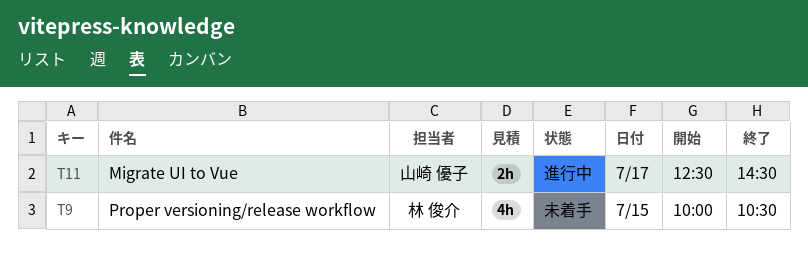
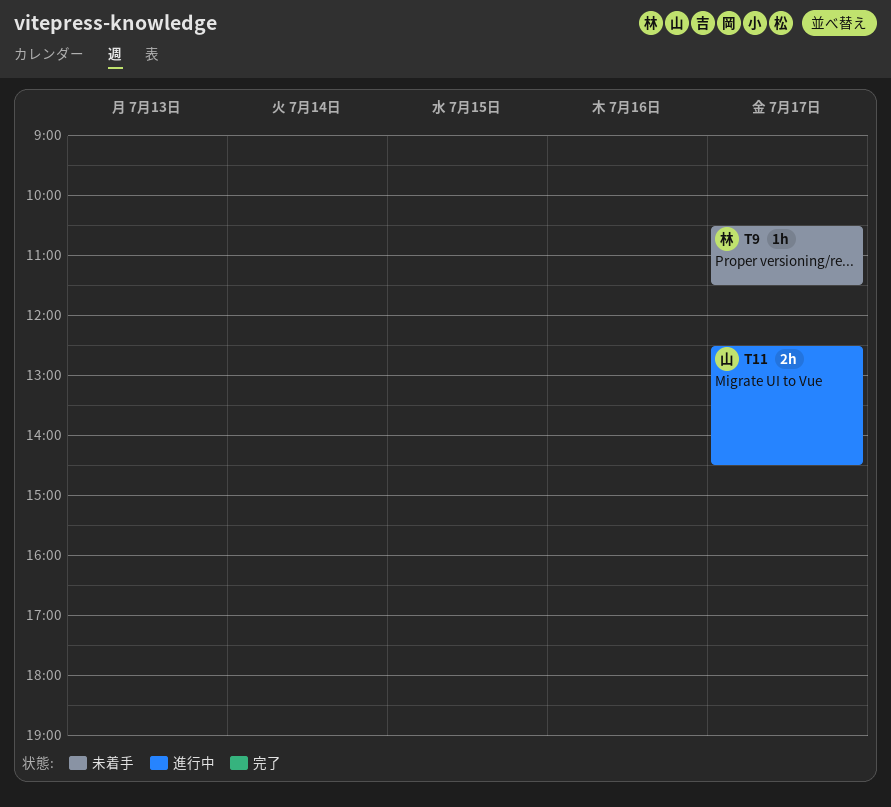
T9, estimate: 4h -> 1h
T9, day: Jul 15 -> Jul 17
T9, begins: 10:00 -> 10:30
T9, ends: 10:30 -> 11:30

